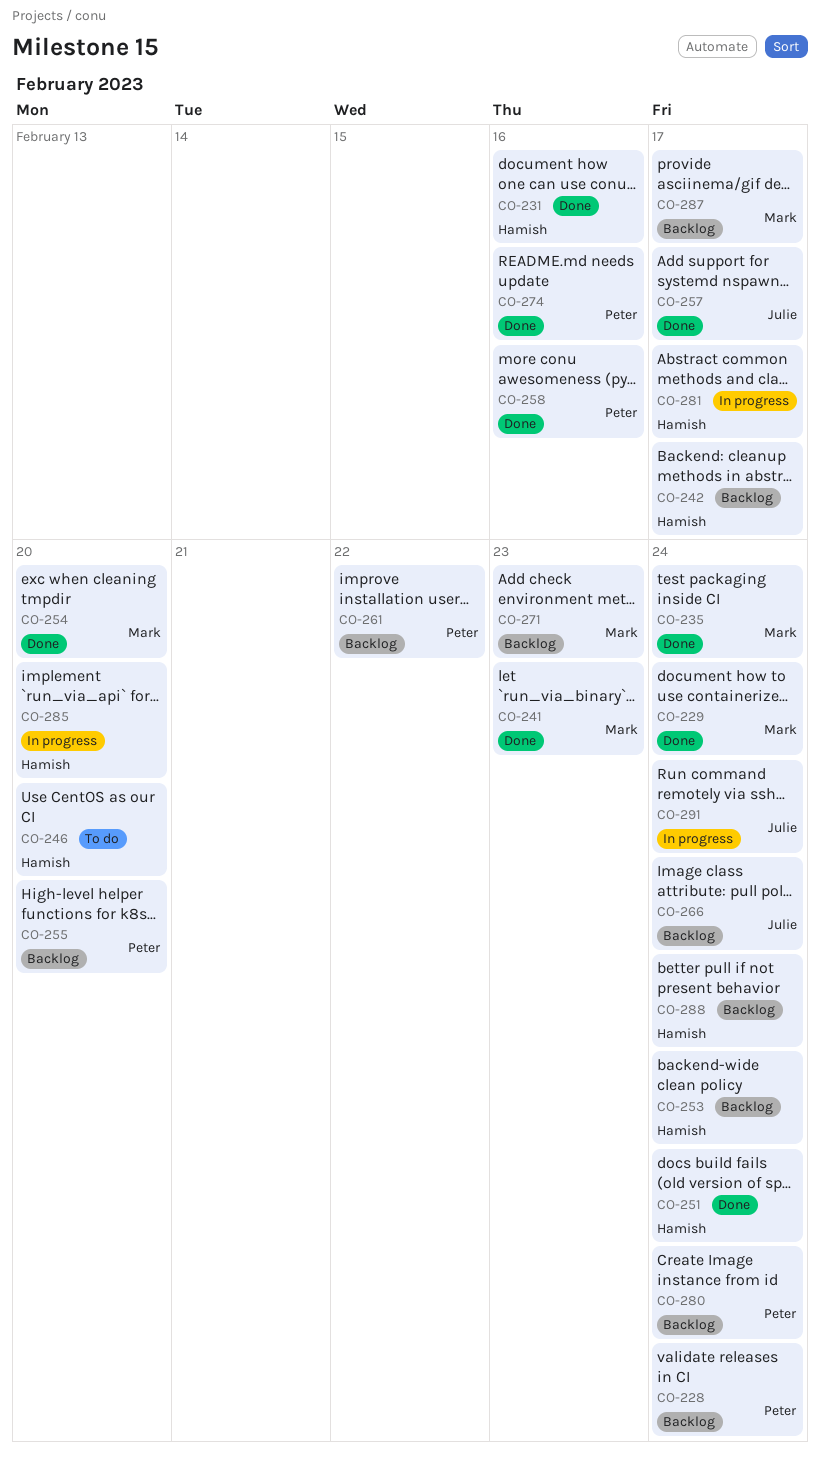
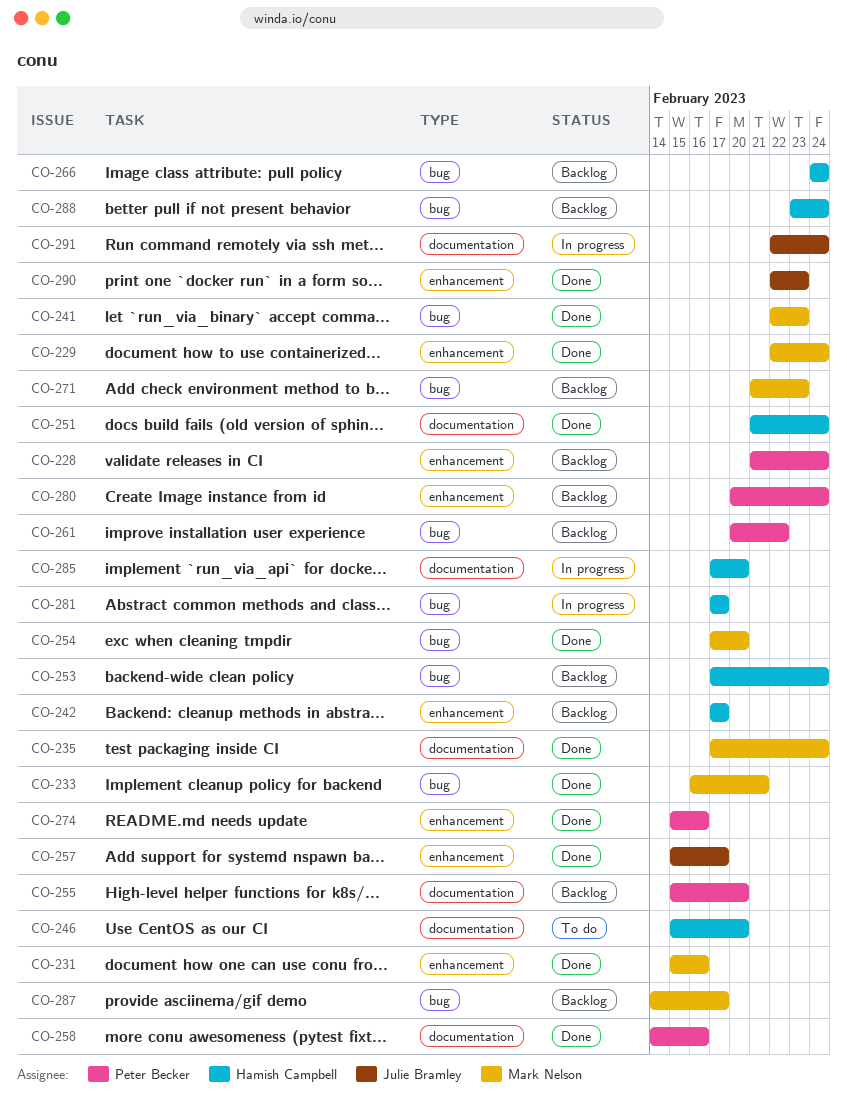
CO-231, owner: Hamish Campbell -> Mark Nelson
CO-233: none -> present
CO-266, owner: Julie Bramley -> Hamish Campbell
CO-290: none -> present

